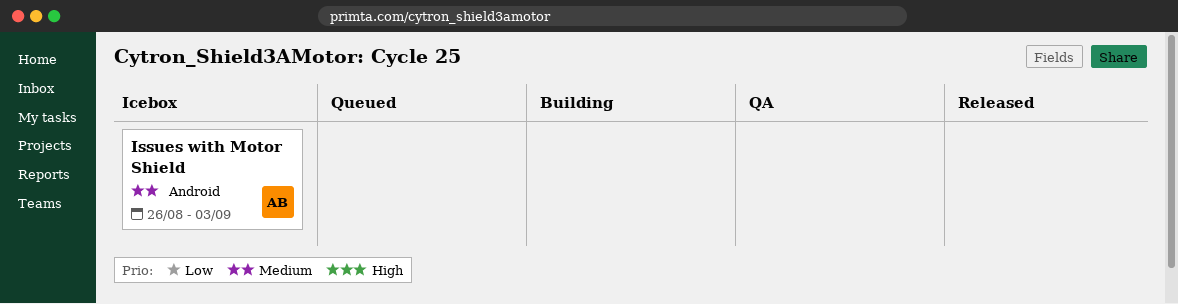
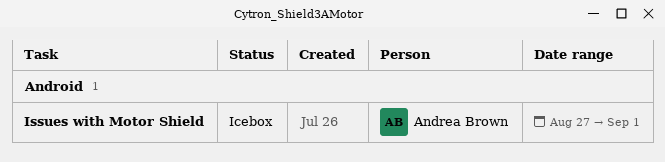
Issues with Motor Shield, start: Aug 26 -> Aug 27
Issues with Motor Shield, due: Sep 3 -> Sep 1

